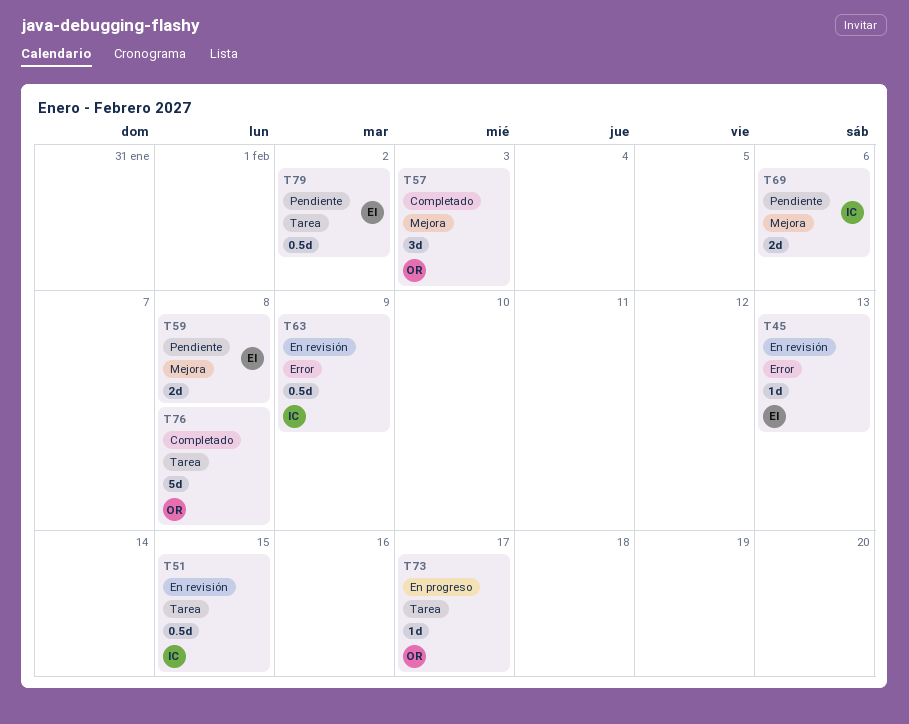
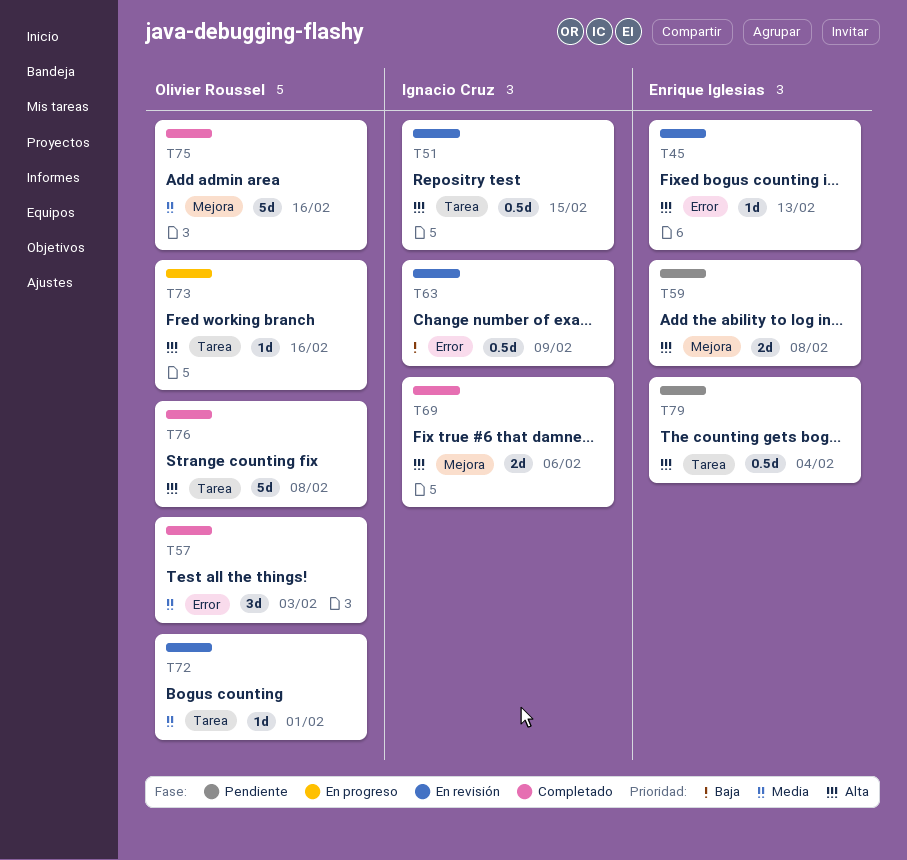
T57, label: Mejora -> Error
T69, status: Pendiente -> Completado
T72: none -> present
T73, due: Feb 17 -> Feb 16
T75: none -> present
T79, due: Feb 2 -> Feb 4

